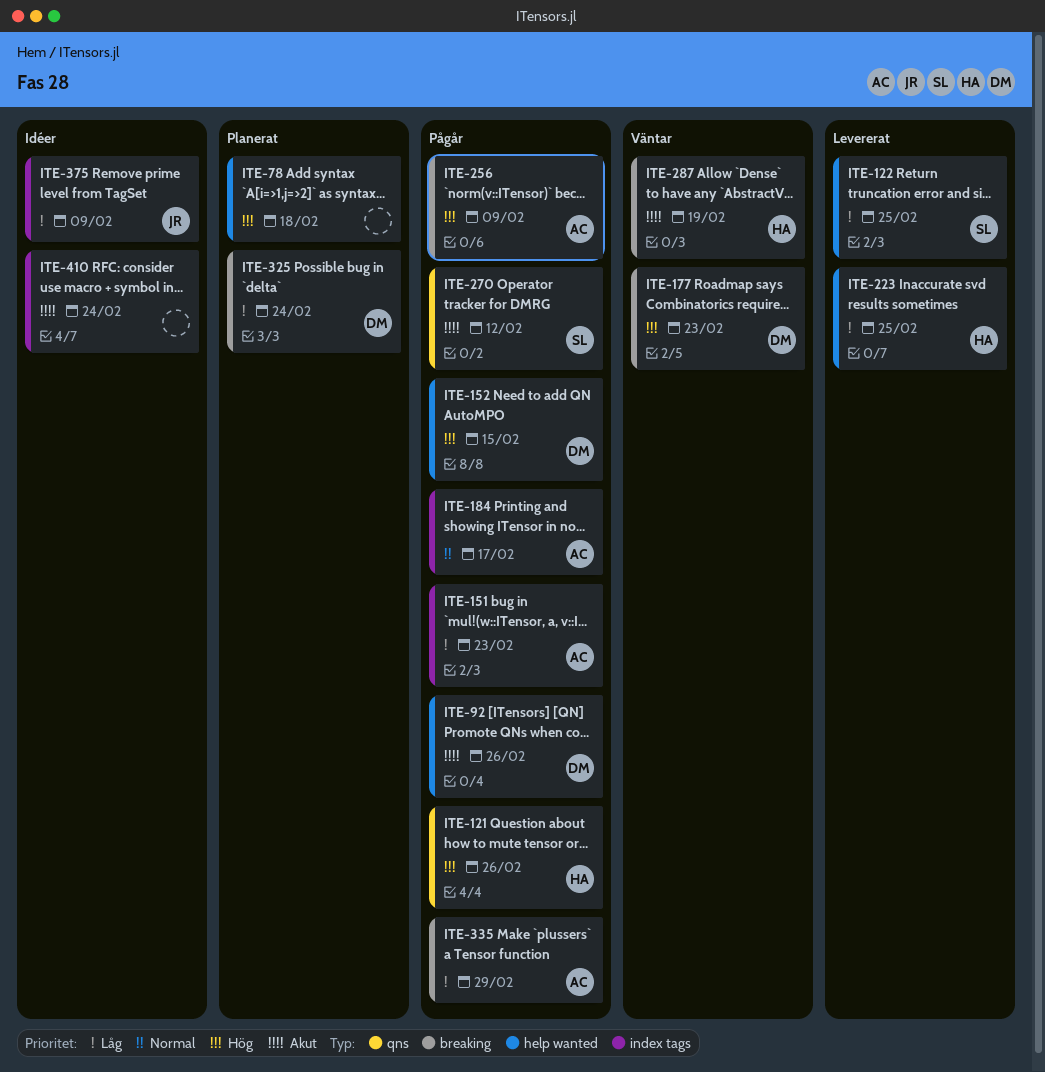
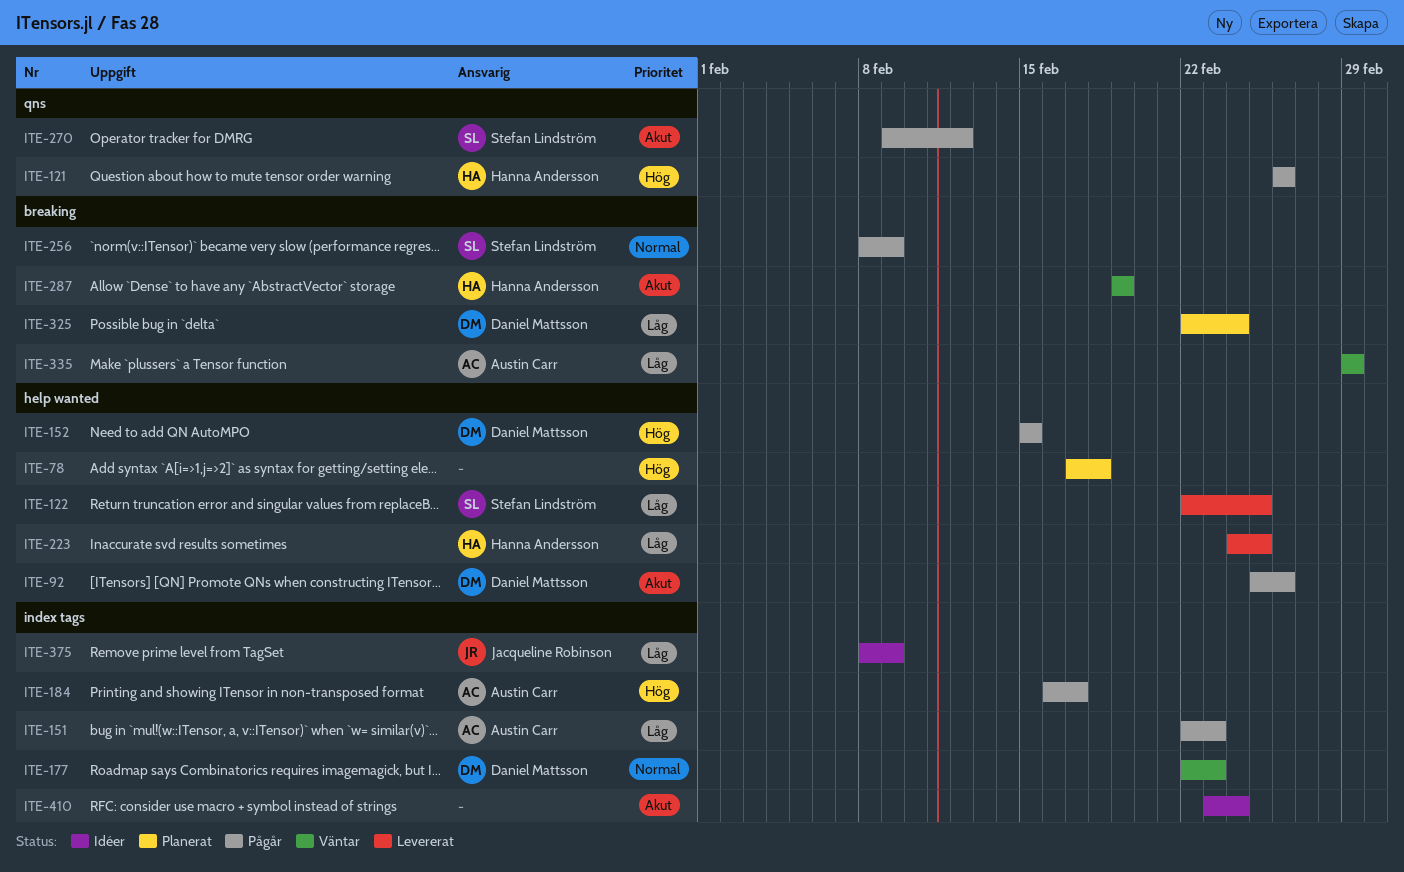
ITE-177, priority: Hög -> Normal
ITE-177, label: breaking -> index tags
ITE-184, priority: Normal -> Hög
ITE-256, owner: Austin Carr -> Stefan Lindström
ITE-256, priority: Hög -> Normal
ITE-335, status: Pågår -> Väntar

